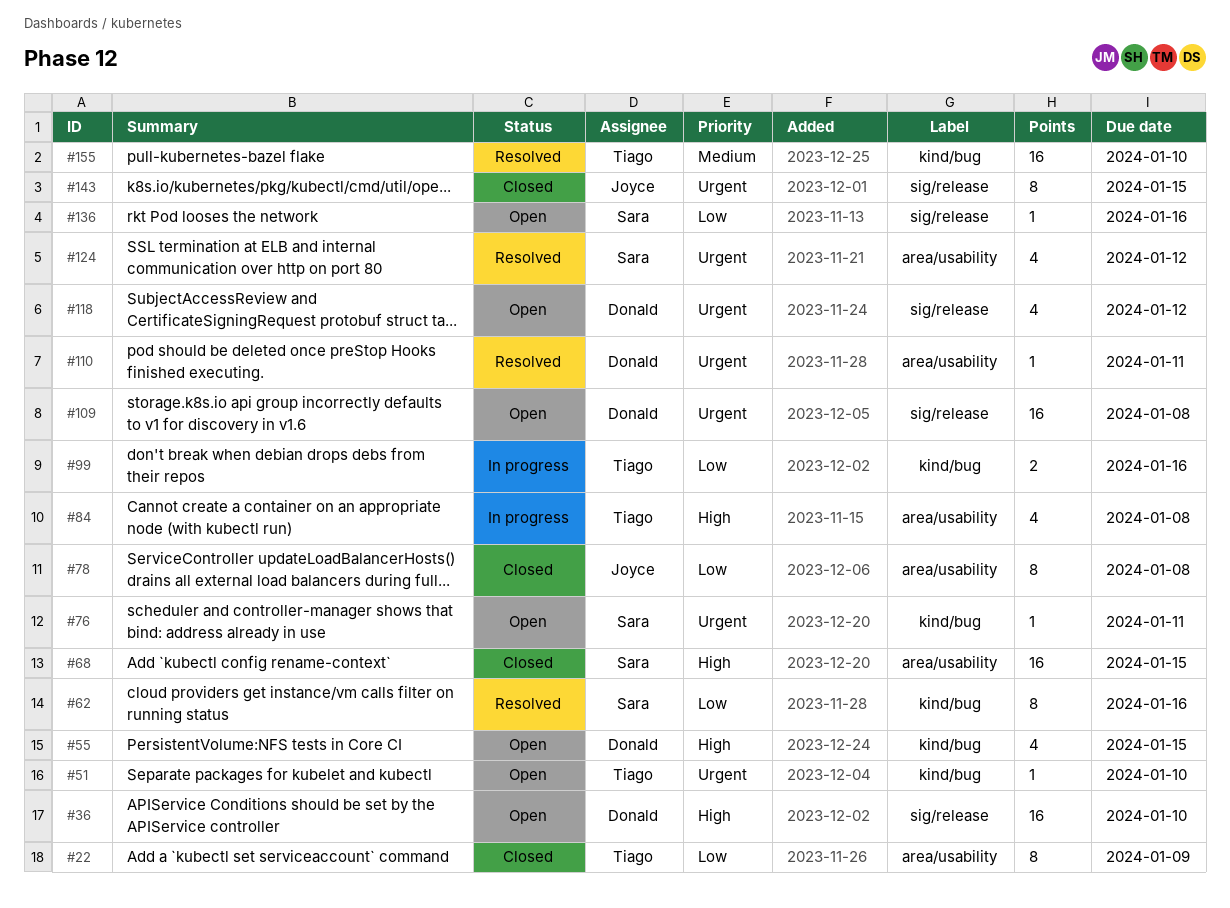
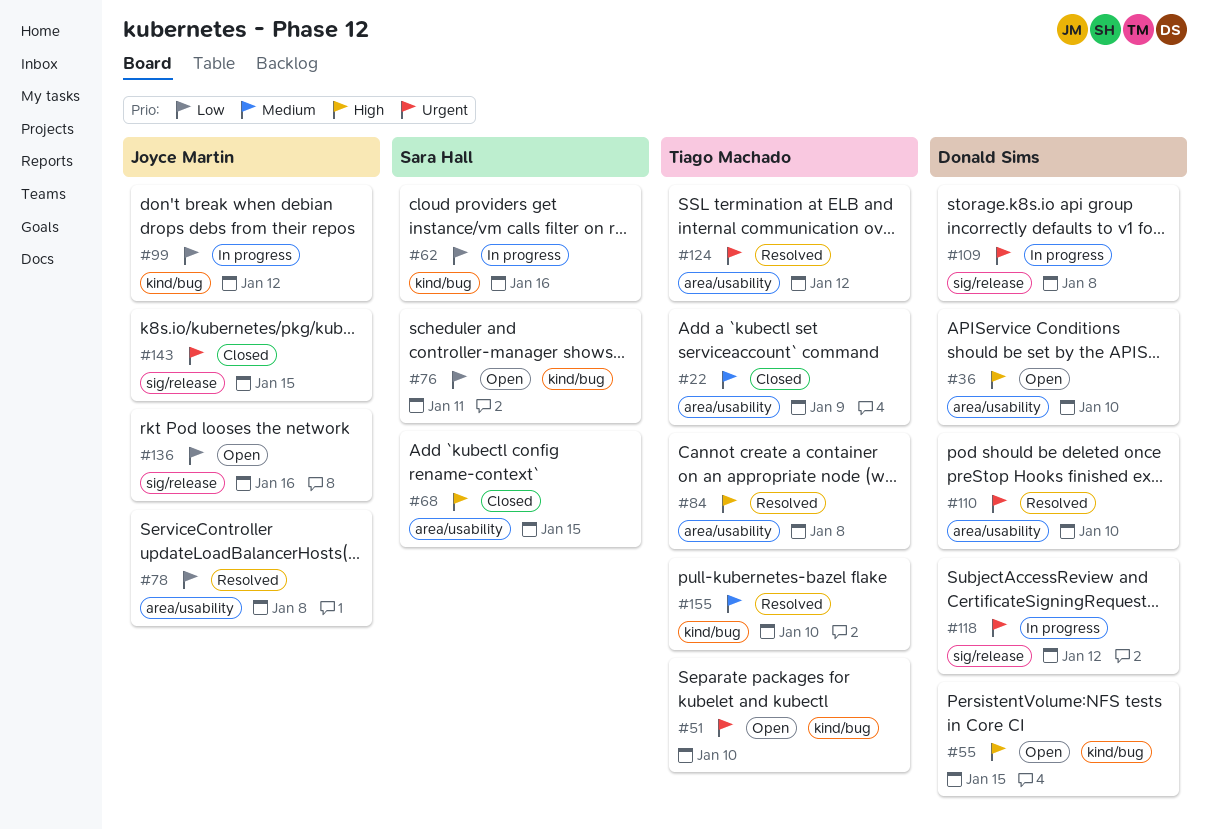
#22, priority: Low -> Medium
#36, label: sig/release -> area/usability
#62, status: Resolved -> In progress
#76, priority: Urgent -> Low
#78, status: Closed -> Resolved
#84, status: In progress -> Resolved
#99, owner: Tiago Machado -> Joyce Martin
#99, due: Jan 16 -> Jan 12
#109, status: Open -> In progress
#110, due: Jan 11 -> Jan 10
#118, status: Open -> In progress
#124, owner: Sara Hall -> Tiago Machado
#136, owner: Sara Hall -> Joyce Martin

